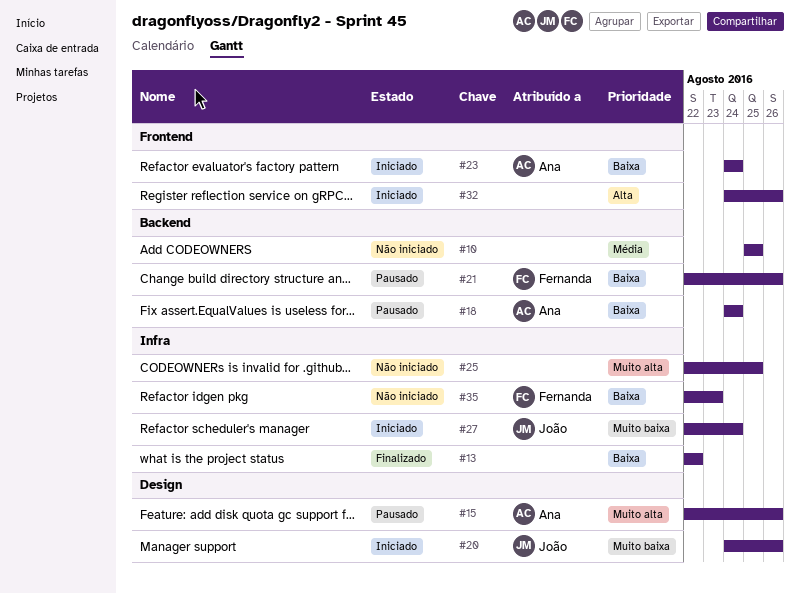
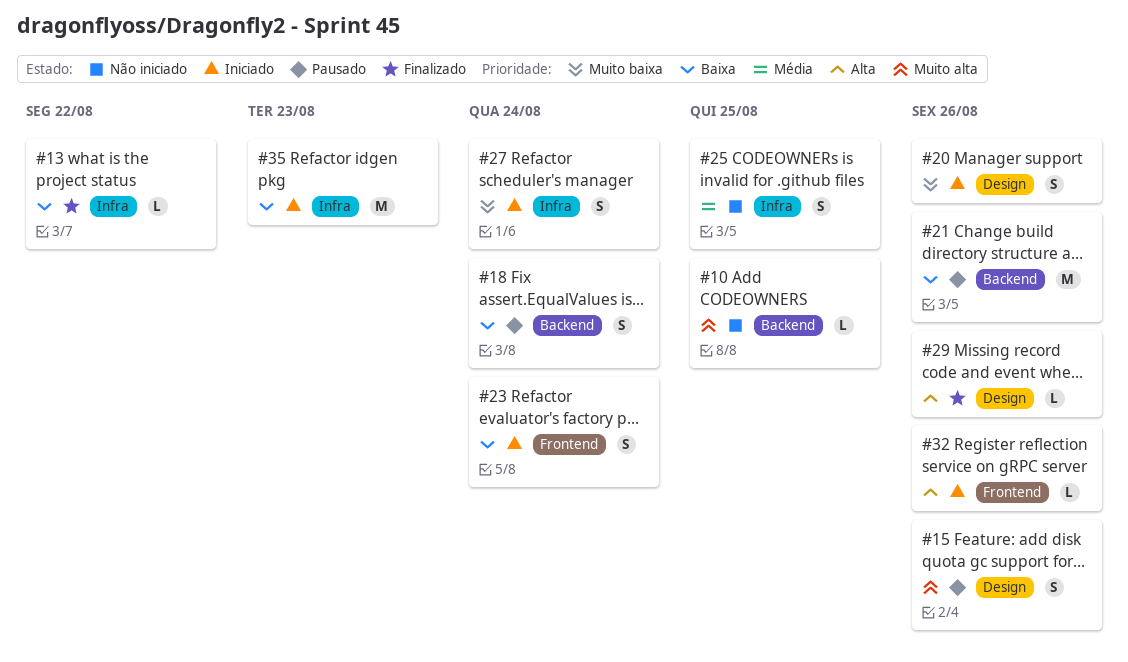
#10, priority: Média -> Muito alta
#25, priority: Muito alta -> Média
#29: none -> present
#35, status: Não iniciado -> Iniciado

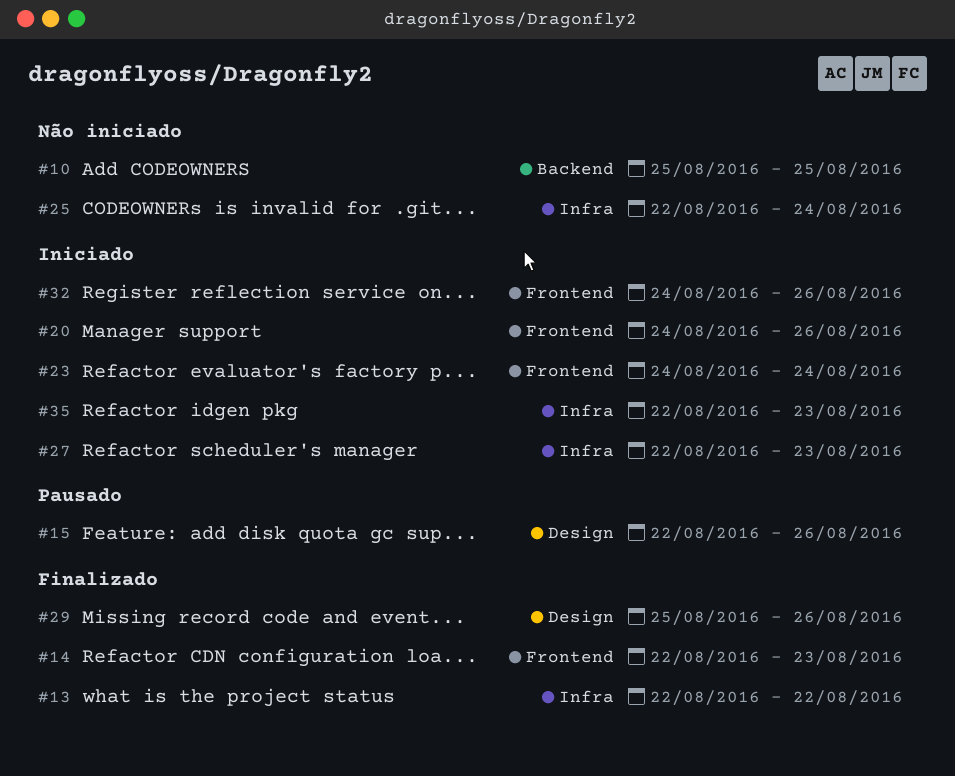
#14: none -> present
#18: present -> none
#20, label: Design -> Frontend
#21: present -> none
#25, due: Aug 25 -> Aug 24
#27, due: Aug 24 -> Aug 23

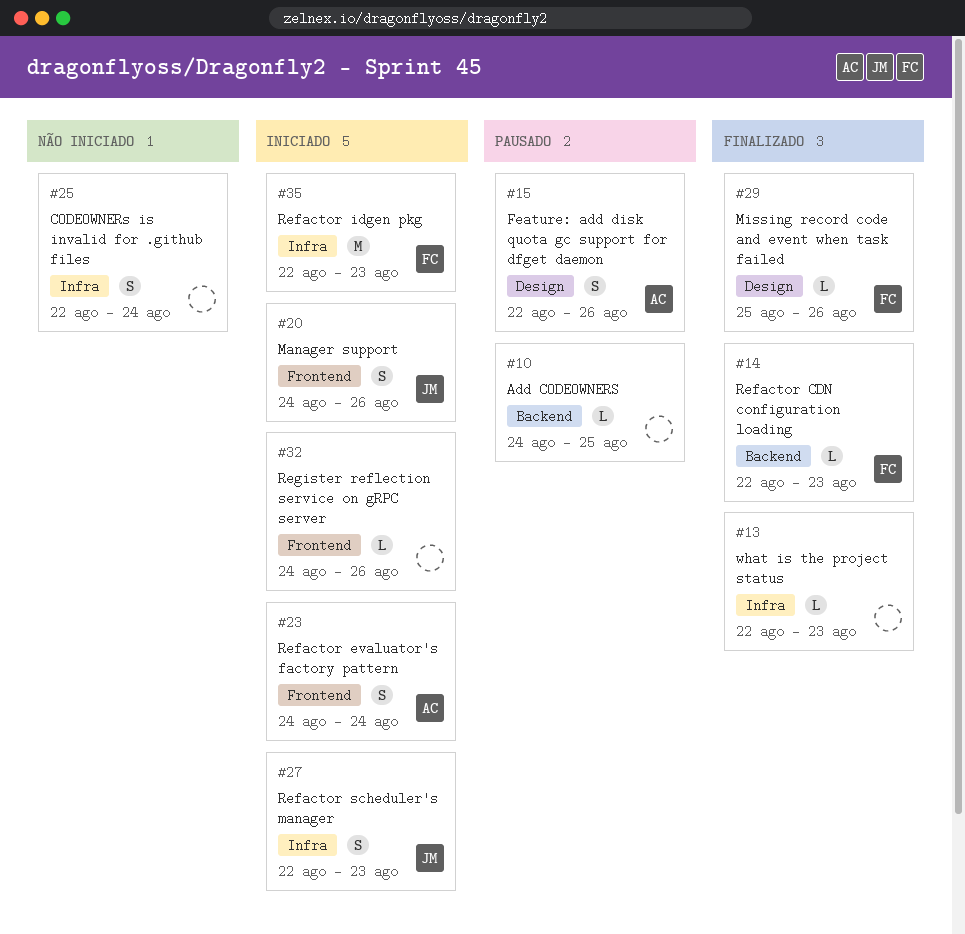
#10, status: Não iniciado -> Pausado
#10, start: Aug 25 -> Aug 24
#13, due: Aug 22 -> Aug 23
#14, label: Frontend -> Backend

